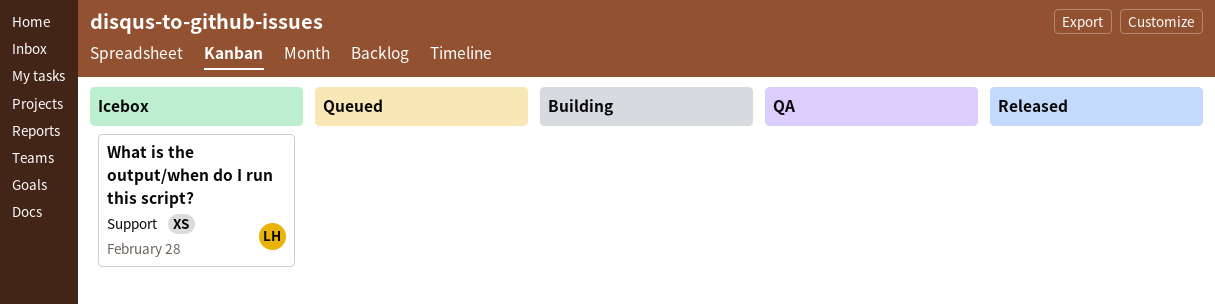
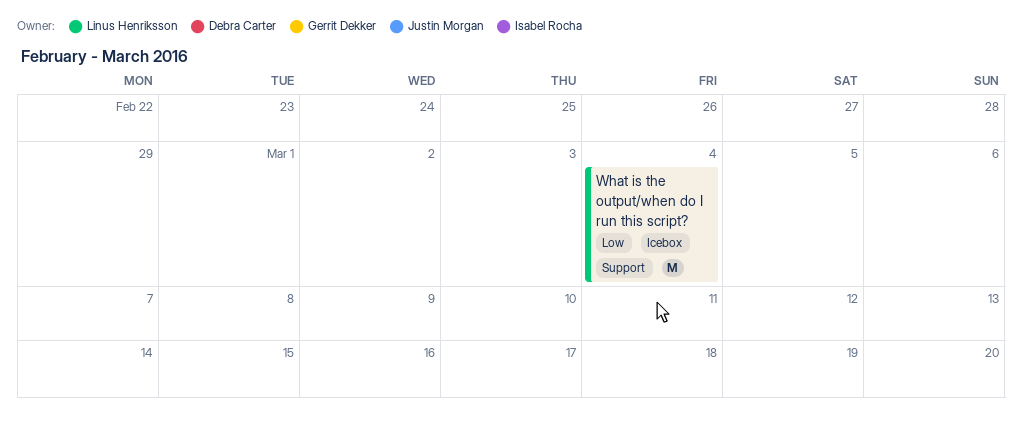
What is the output/when do I run this script?, estimate: XS -> M
What is the output/when do I run this script?, due: Feb 28 -> Mar 4

